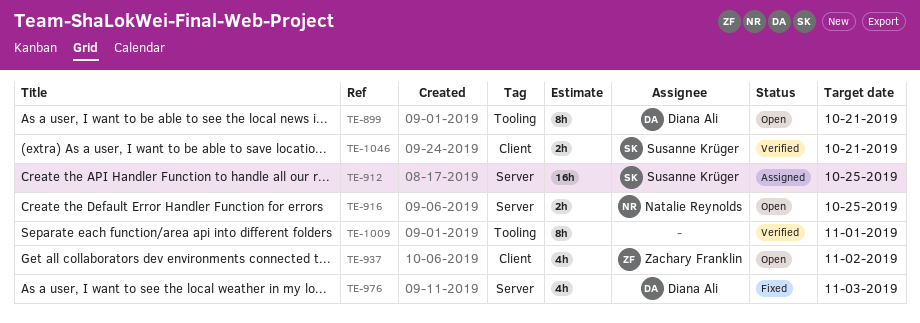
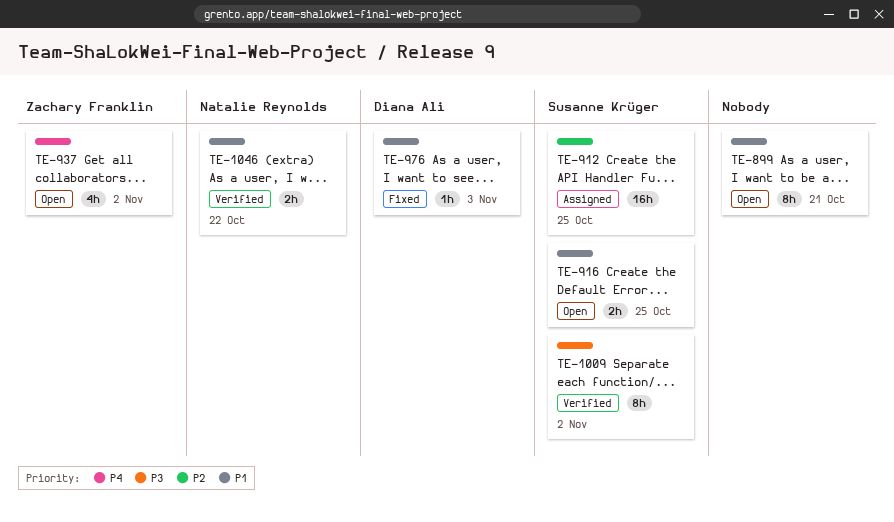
TE-899, owner: Diana Ali -> none
TE-916, owner: Natalie Reynolds -> Susanne Krüger
TE-976, estimate: 4h -> 1h
TE-1009, owner: none -> Susanne Krüger
TE-1009, due: Nov 1 -> Nov 2
TE-1046, owner: Susanne Krüger -> Natalie Reynolds
TE-1046, due: Oct 21 -> Oct 22

